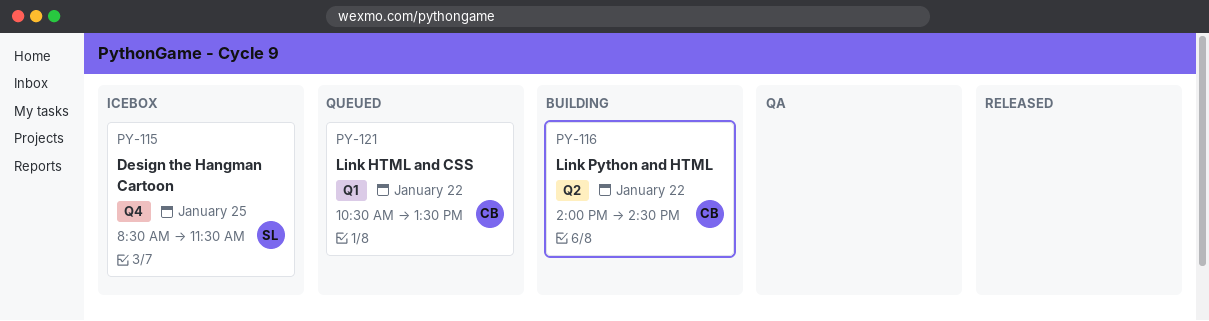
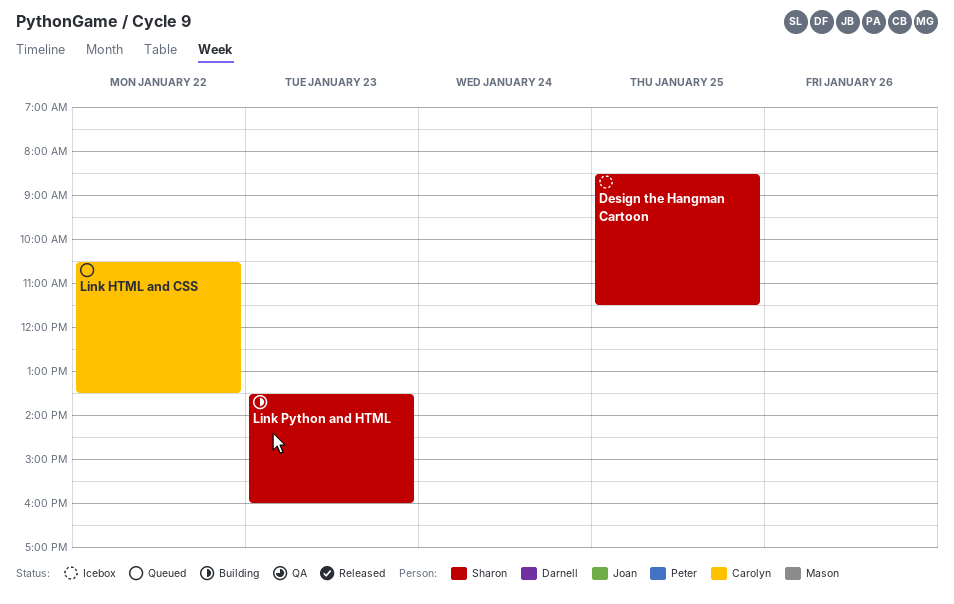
Link Python and HTML, owner: Carolyn -> Sharon
Link Python and HTML, day: Jan 22 -> Jan 23
Link Python and HTML, begins: 14:00 -> 13:30
Link Python and HTML, ends: 14:30 -> 16:00

